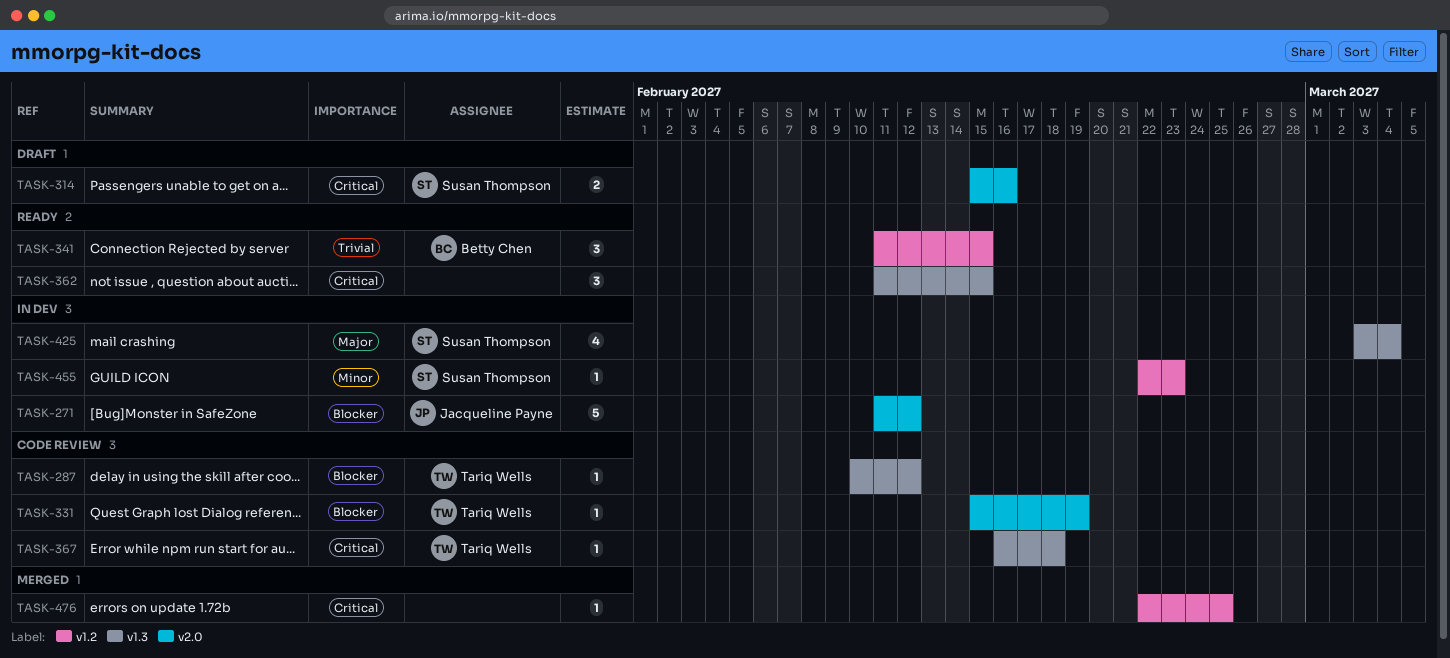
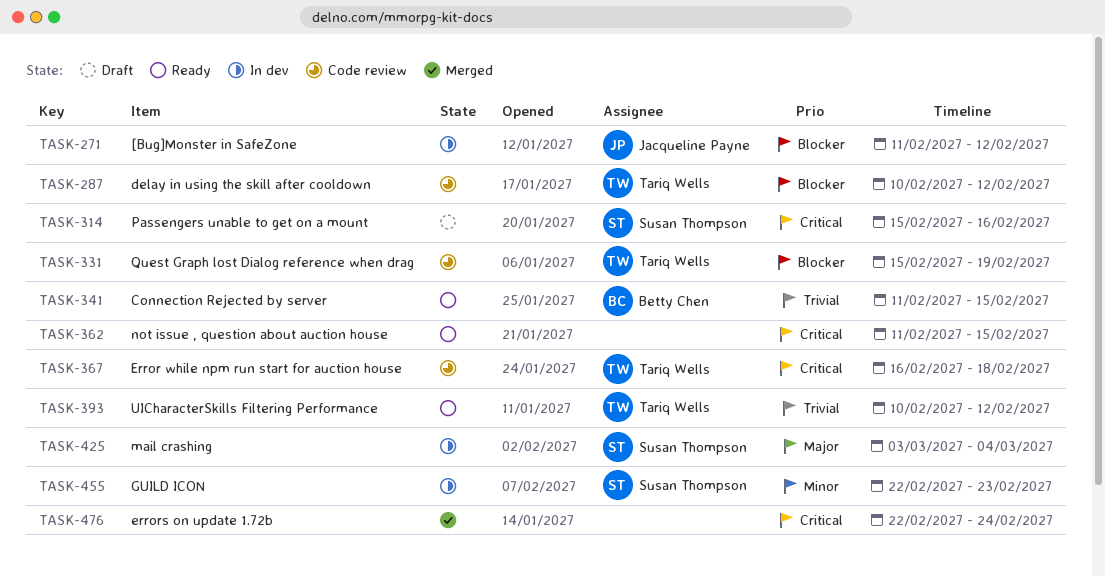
TASK-393: none -> present
TASK-476, due: Feb 25 -> Feb 24

